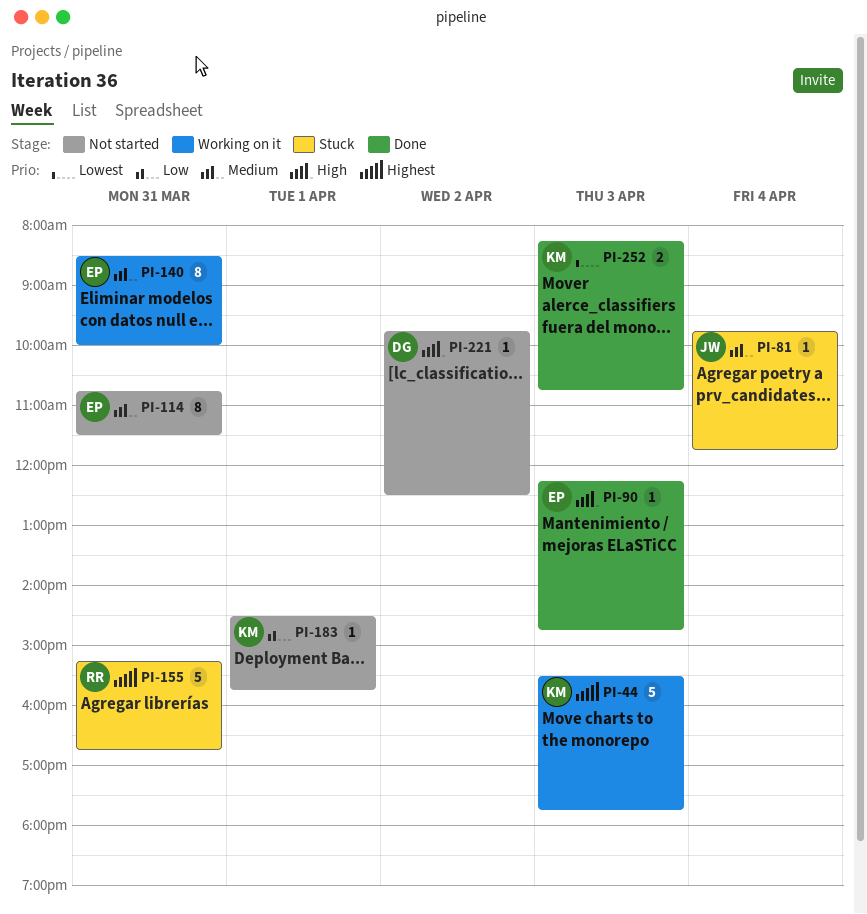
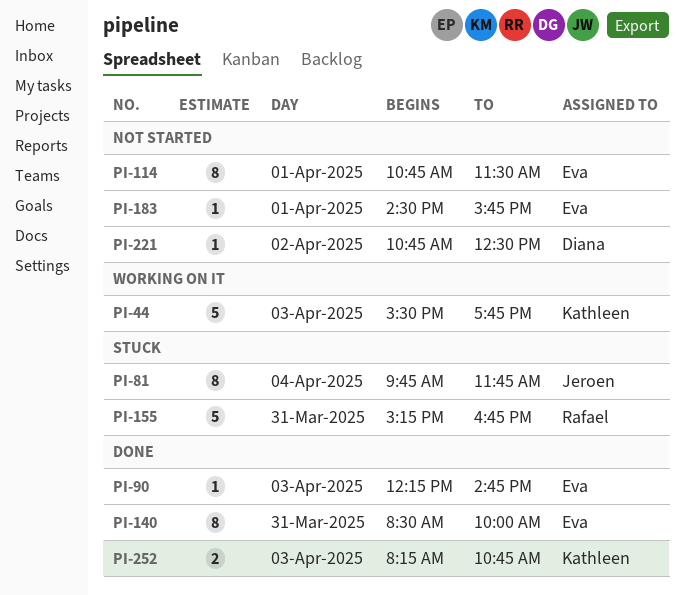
PI-81, estimate: 1 -> 8
PI-114, day: Mar 31 -> Apr 1
PI-140, status: Working on it -> Done
PI-183, owner: Kathleen -> Eva
PI-221, begins: 09:45 -> 10:45

